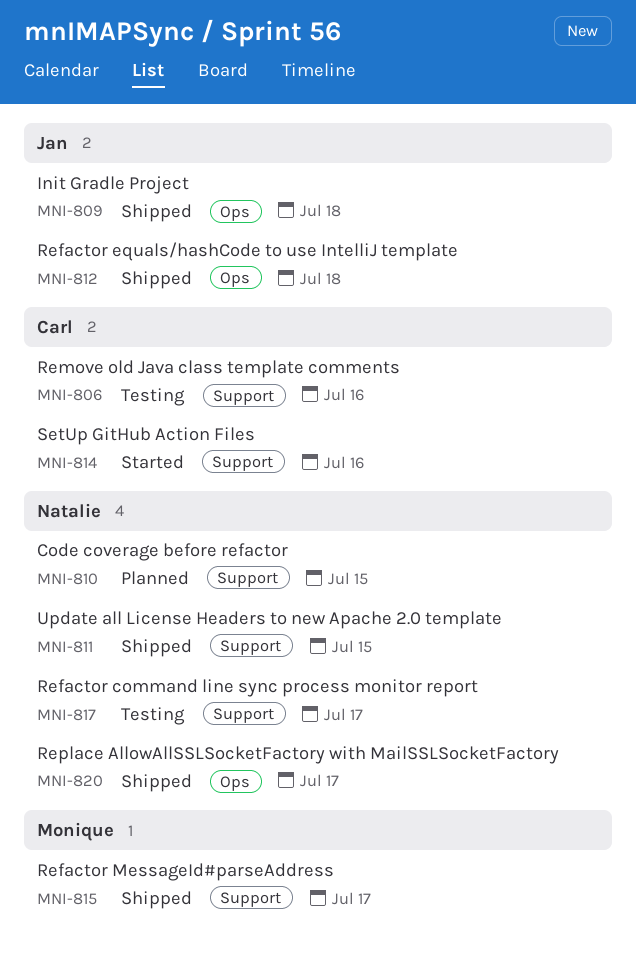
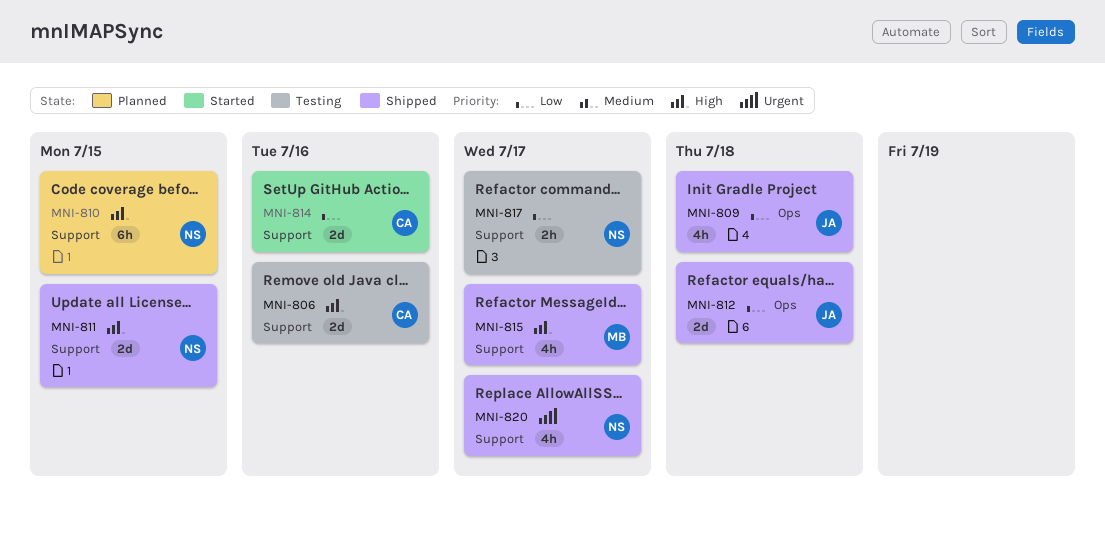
MNI-820, label: Ops -> Support

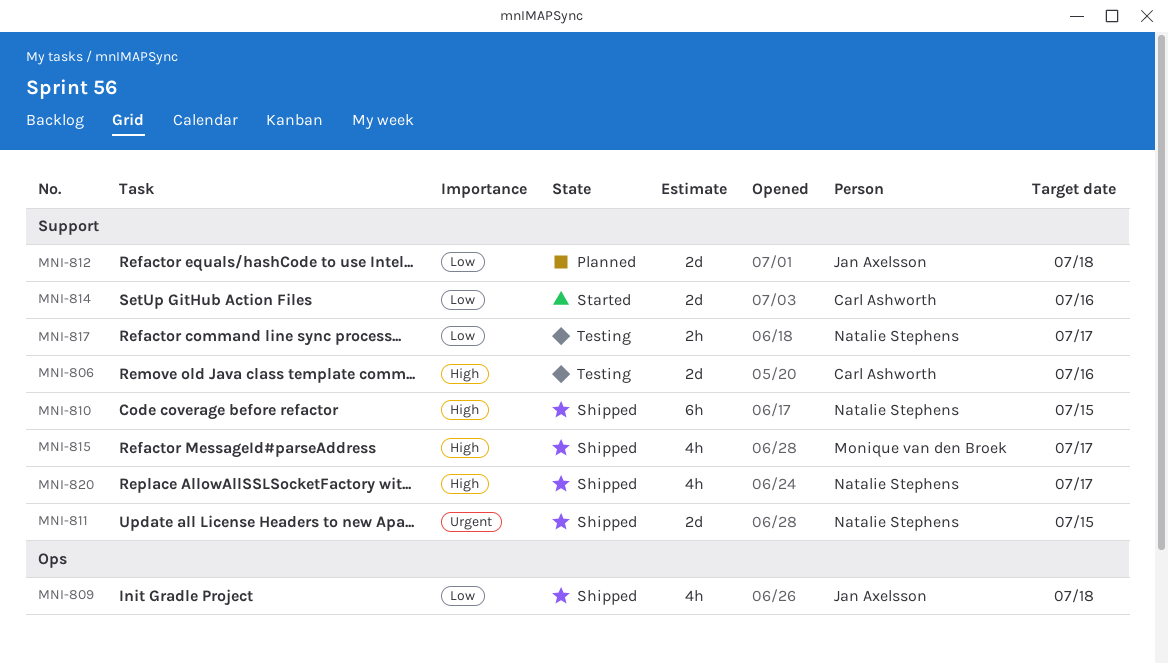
MNI-810, status: Planned -> Shipped
MNI-811, priority: High -> Urgent
MNI-812, status: Shipped -> Planned
MNI-812, label: Ops -> Support
MNI-820, priority: Urgent -> High

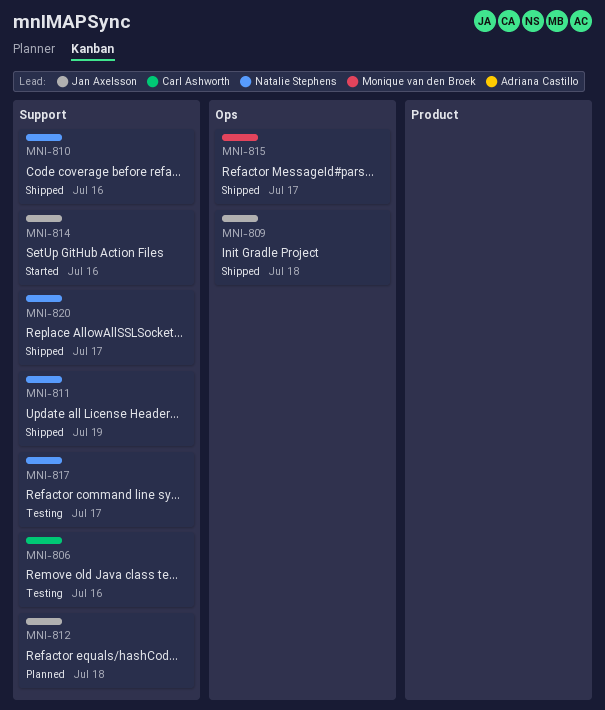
MNI-810, due: Jul 15 -> Jul 16
MNI-811, due: Jul 15 -> Jul 19
MNI-814, owner: Carl Ashworth -> Jan Axelsson
MNI-815, label: Support -> Ops

